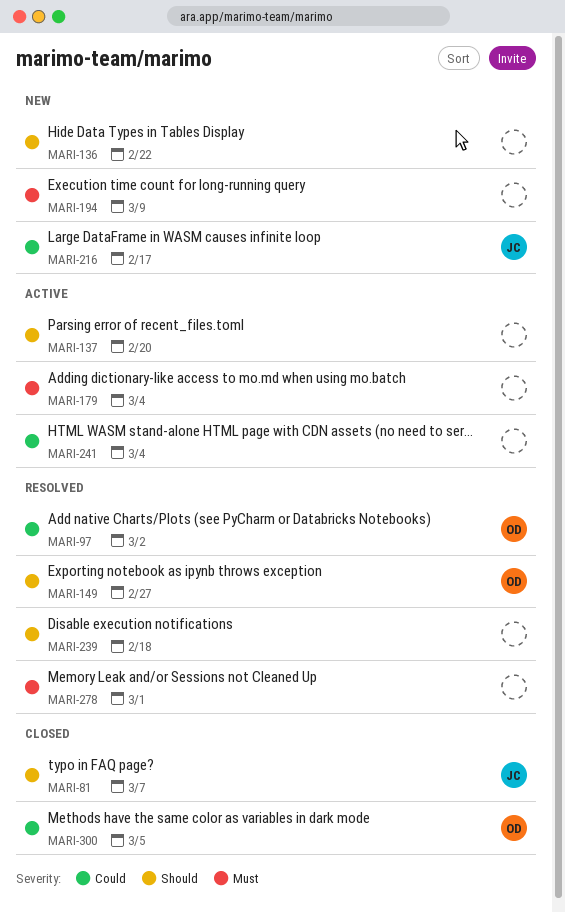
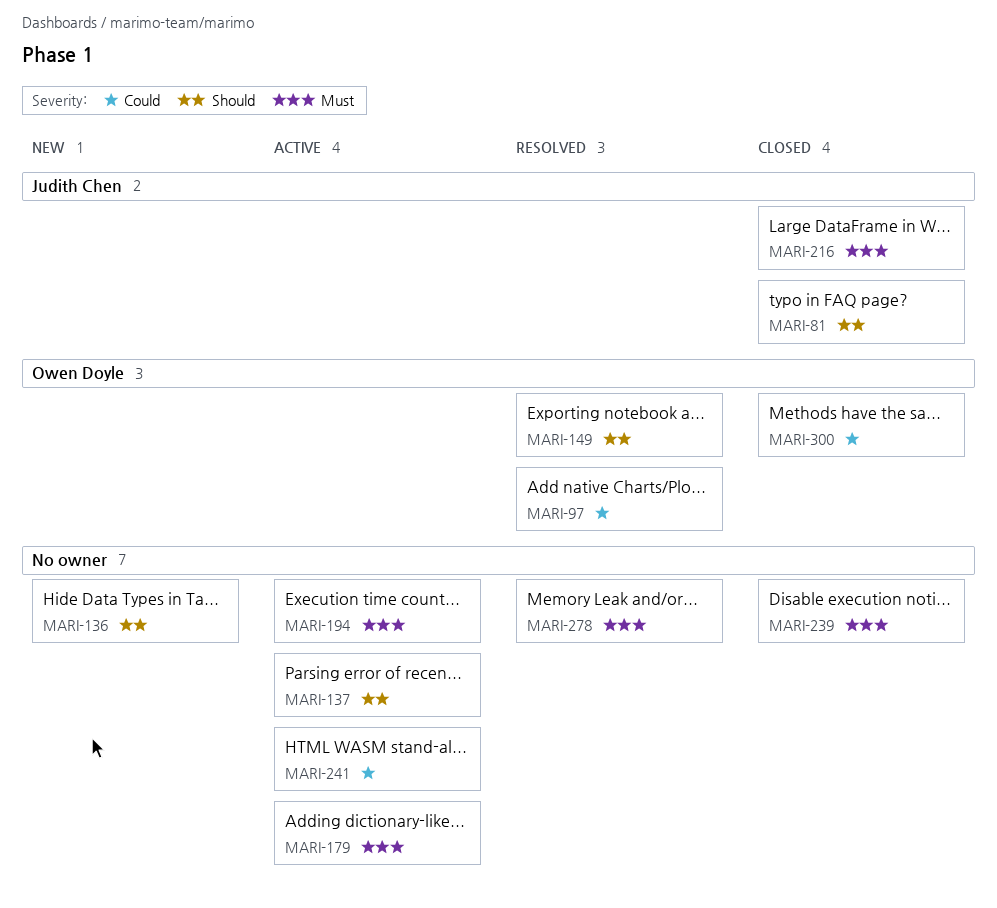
MARI-194, status: New -> Active
MARI-216, status: New -> Closed
MARI-216, priority: Could -> Must
MARI-239, status: Resolved -> Closed
MARI-239, priority: Should -> Must

